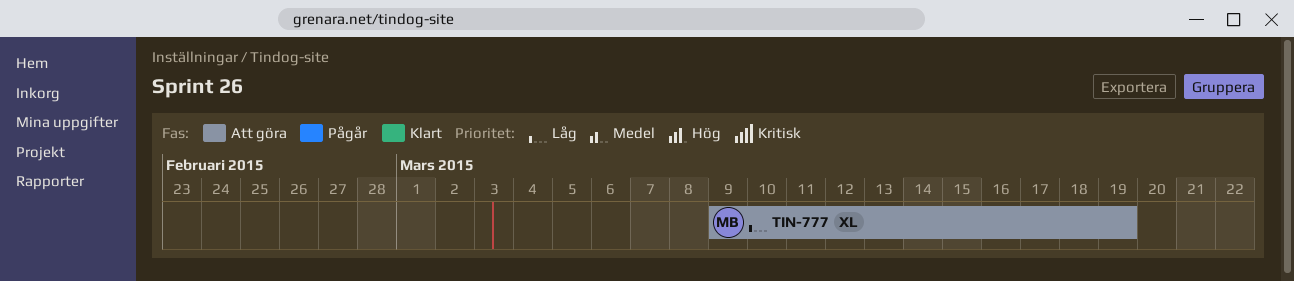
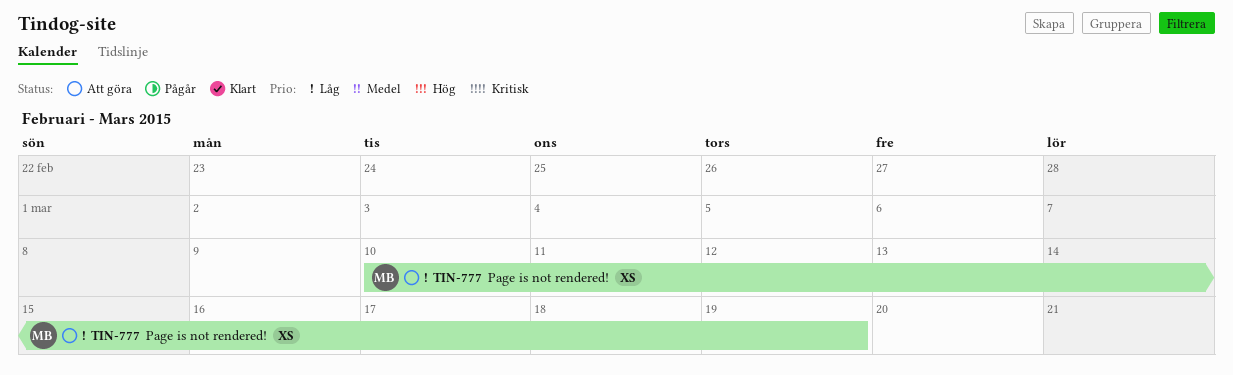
TIN-777, estimate: XL -> XS
TIN-777, start: Mar 9 -> Mar 10

